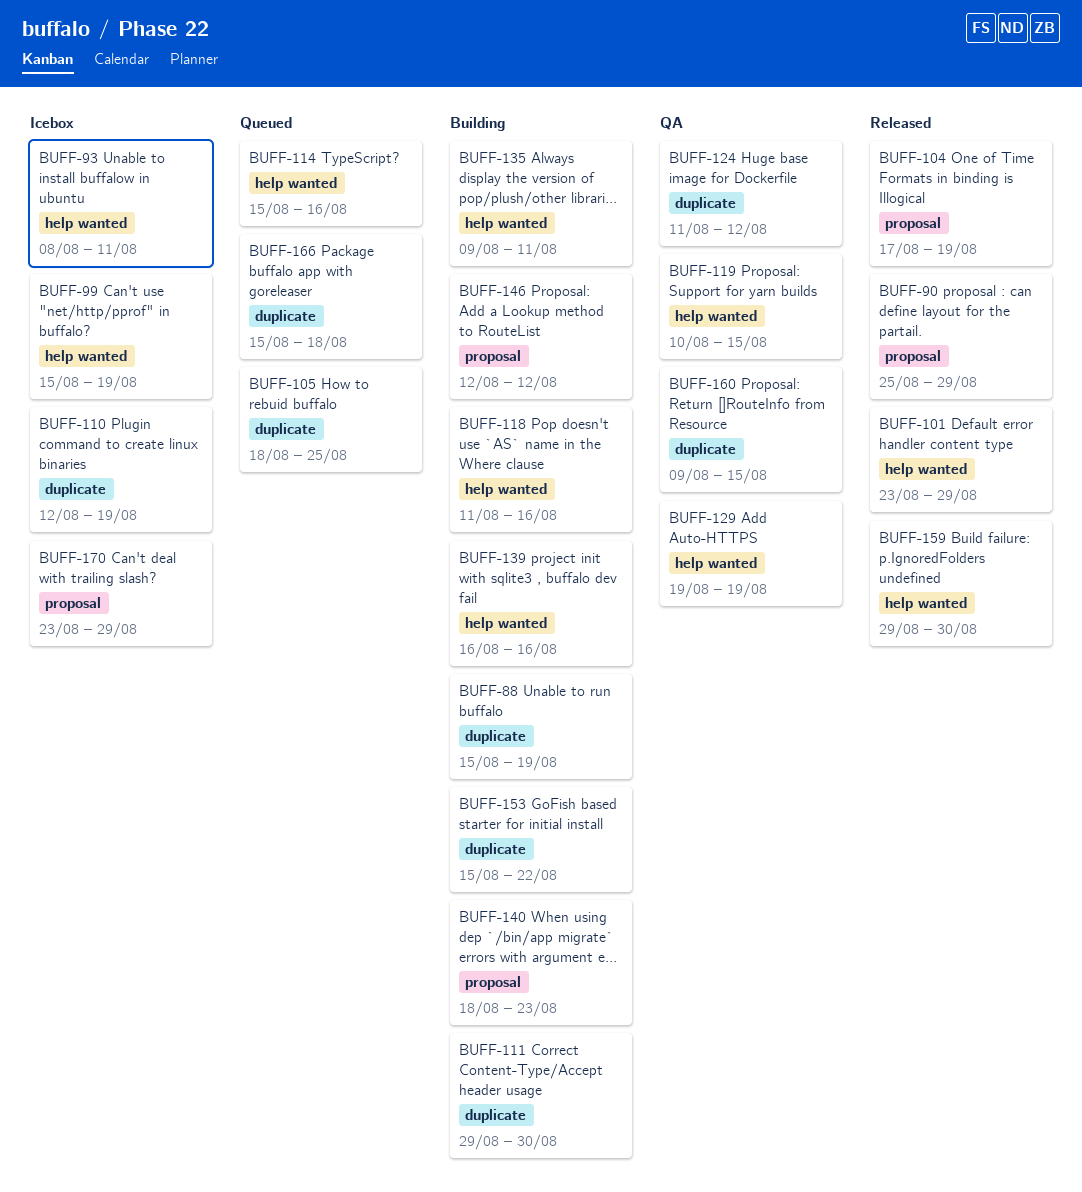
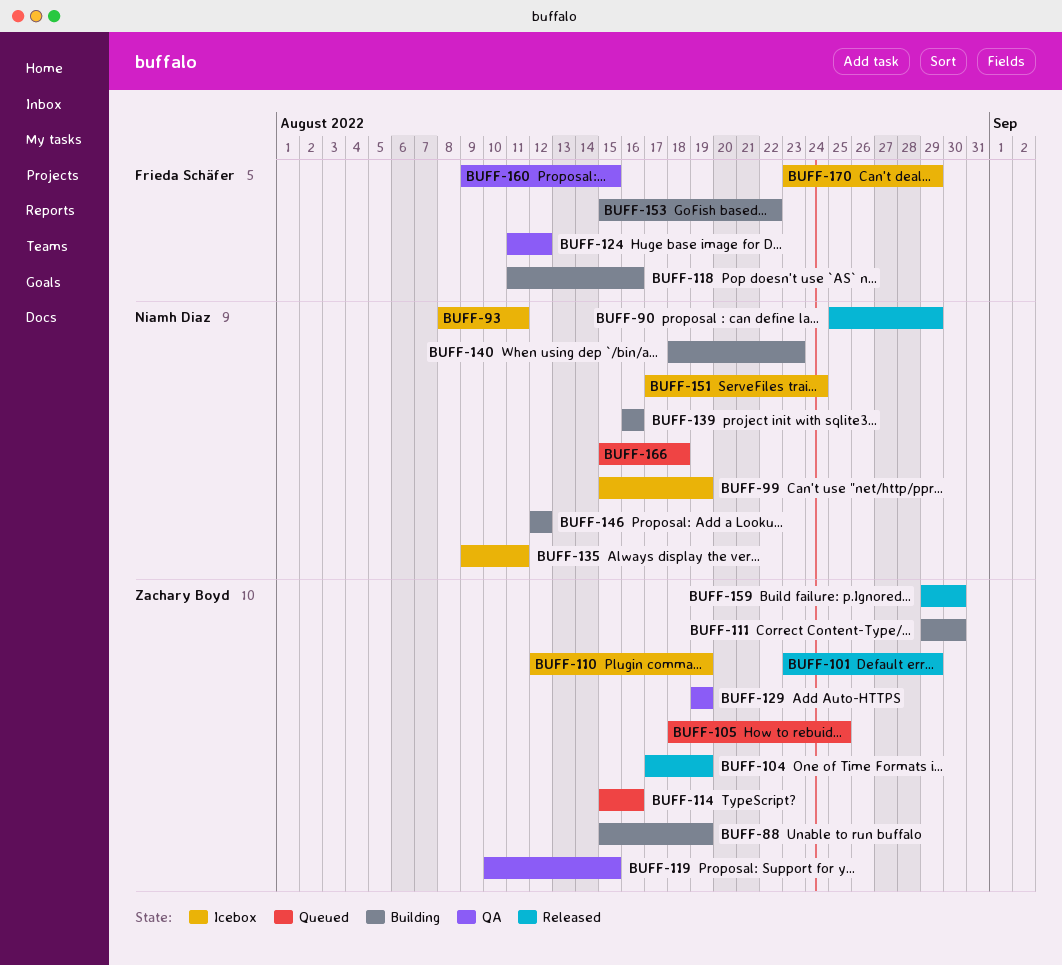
BUFF-135, status: Building -> Icebox
BUFF-151: none -> present

